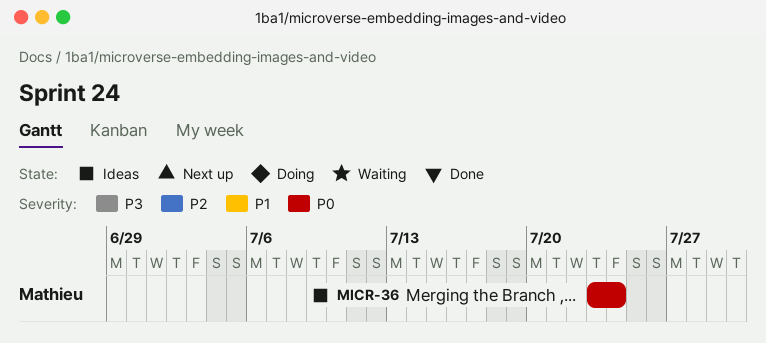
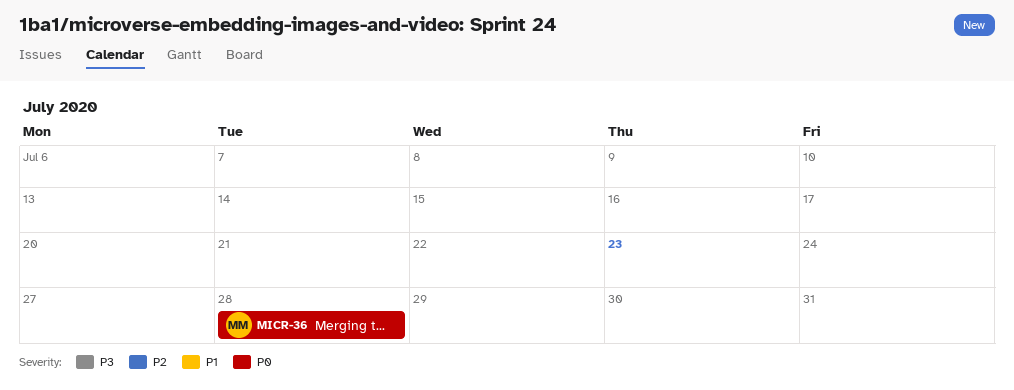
MICR-36, start: Jul 23 -> Jul 28
MICR-36, due: Jul 24 -> Jul 28

